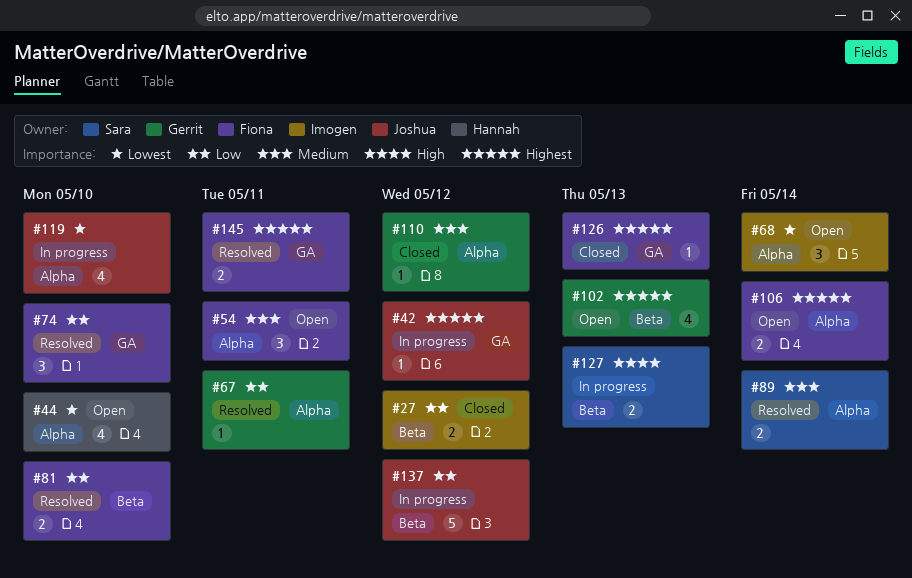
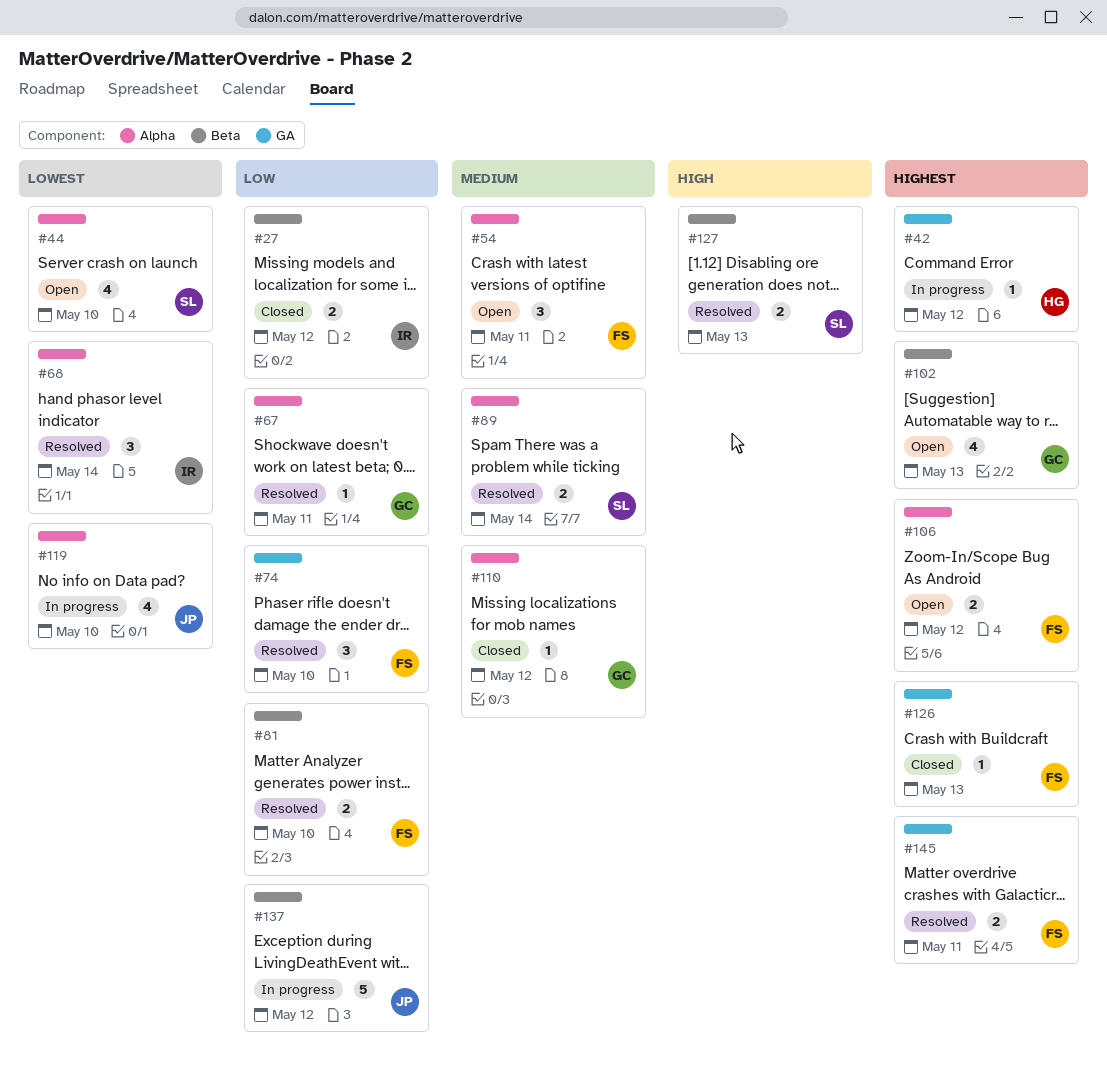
#42, owner: Joshua -> Hannah
#44, owner: Hannah -> Sara
#68, status: Open -> Resolved
#106, due: May 14 -> May 12
#127, status: In progress -> Resolved

